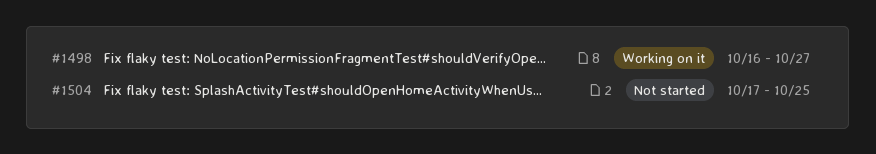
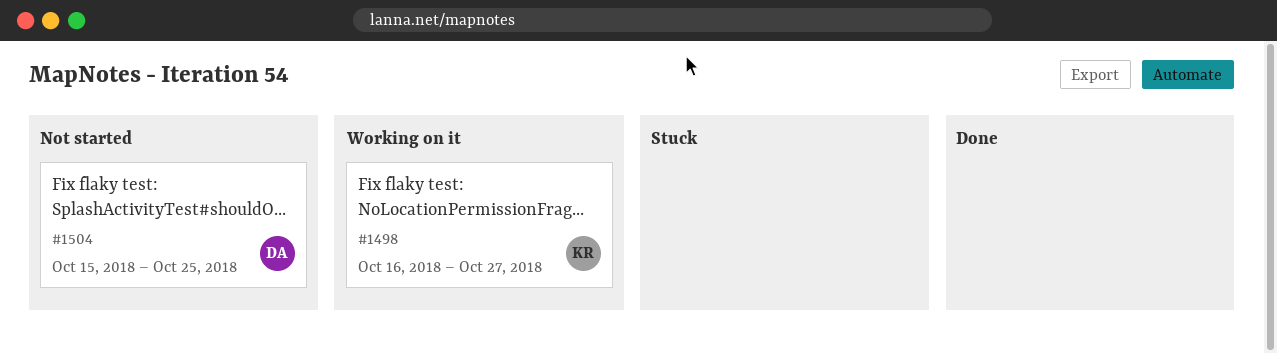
#1504, start: Oct 17 -> Oct 15

